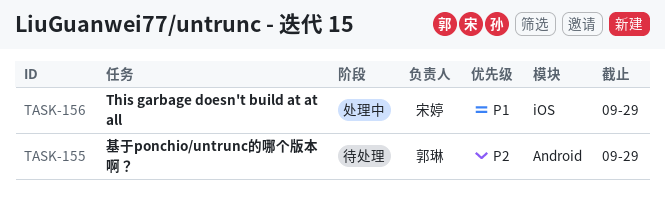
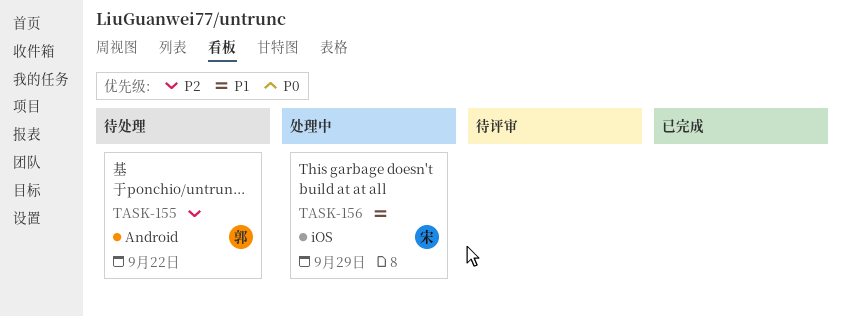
TASK-155, due: Sep 29 -> Sep 22

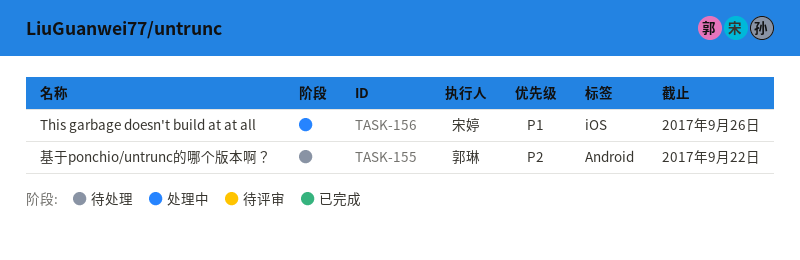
TASK-156, due: Sep 29 -> Sep 26

